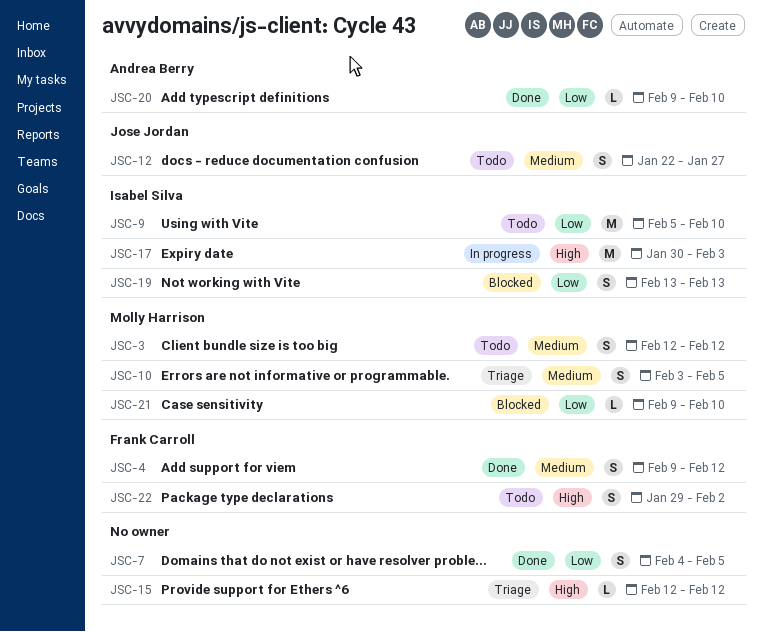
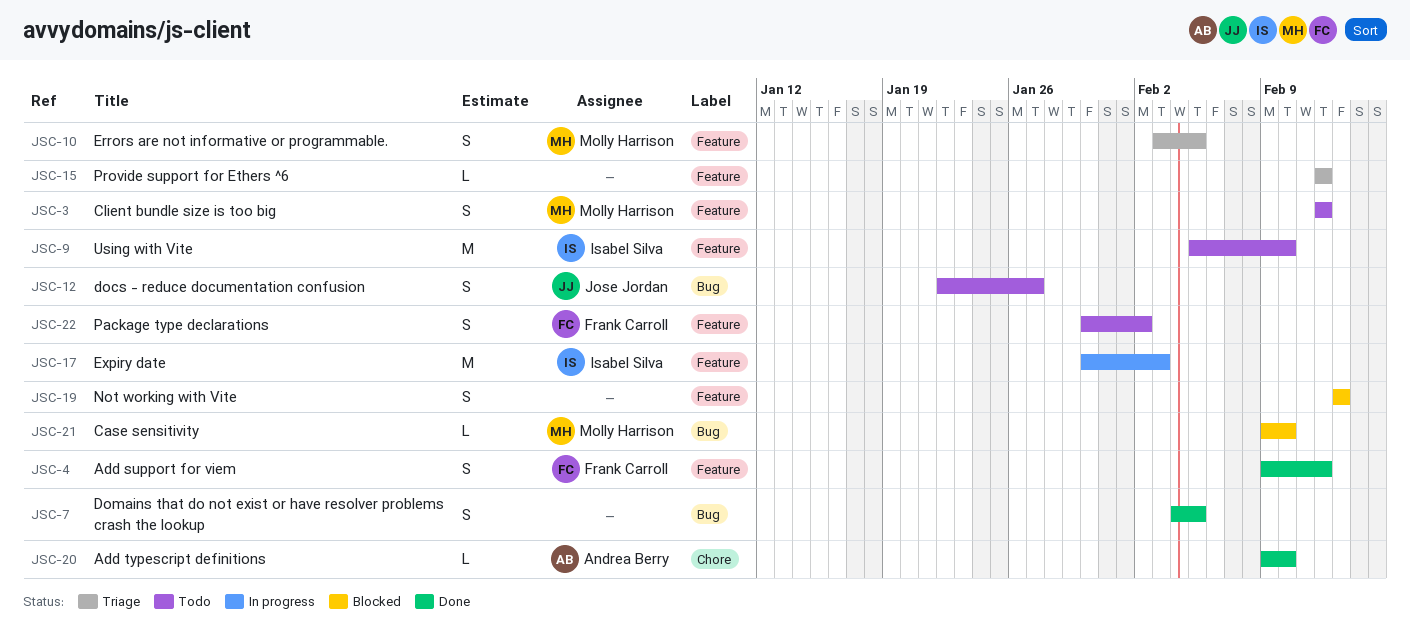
JSC-19, owner: Isabel Silva -> none
JSC-22, start: Jan 29 -> Jan 30

